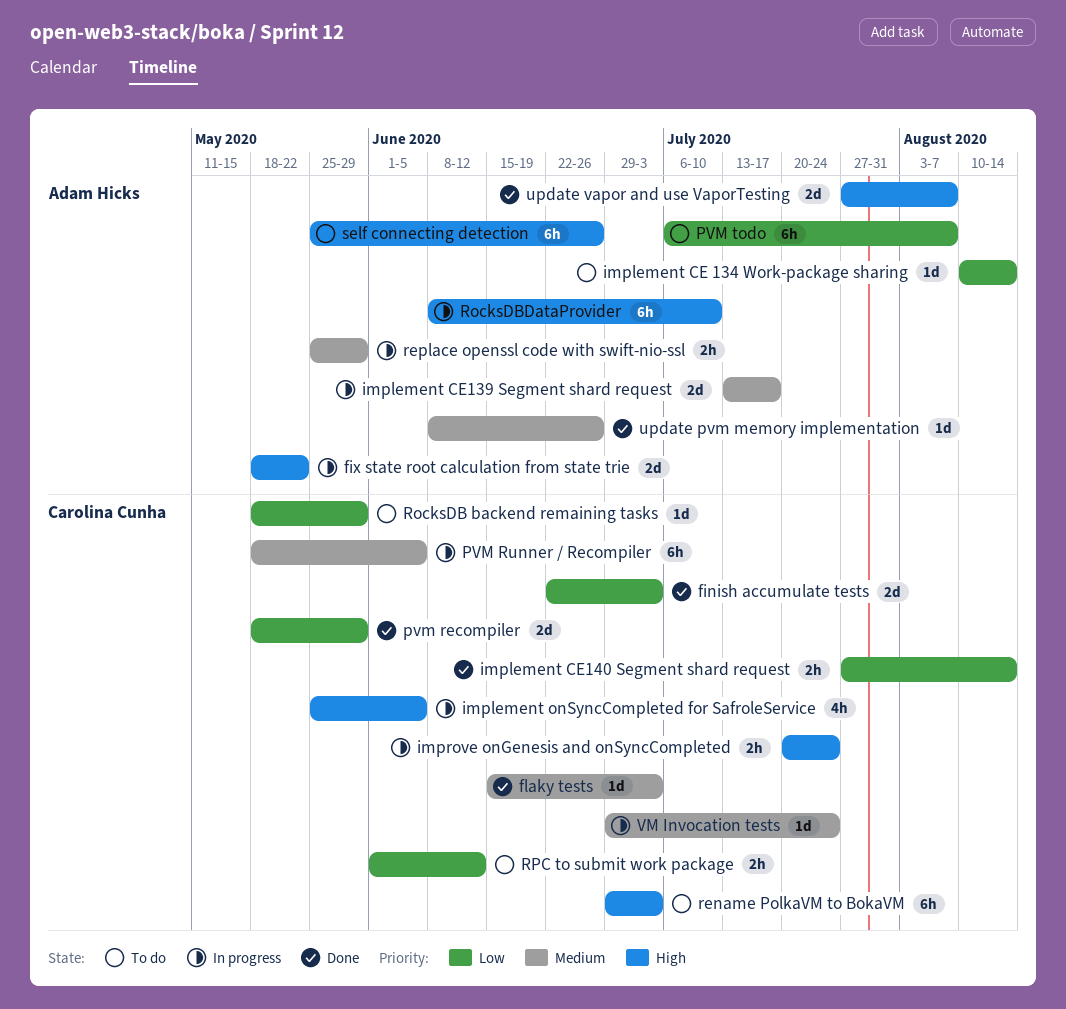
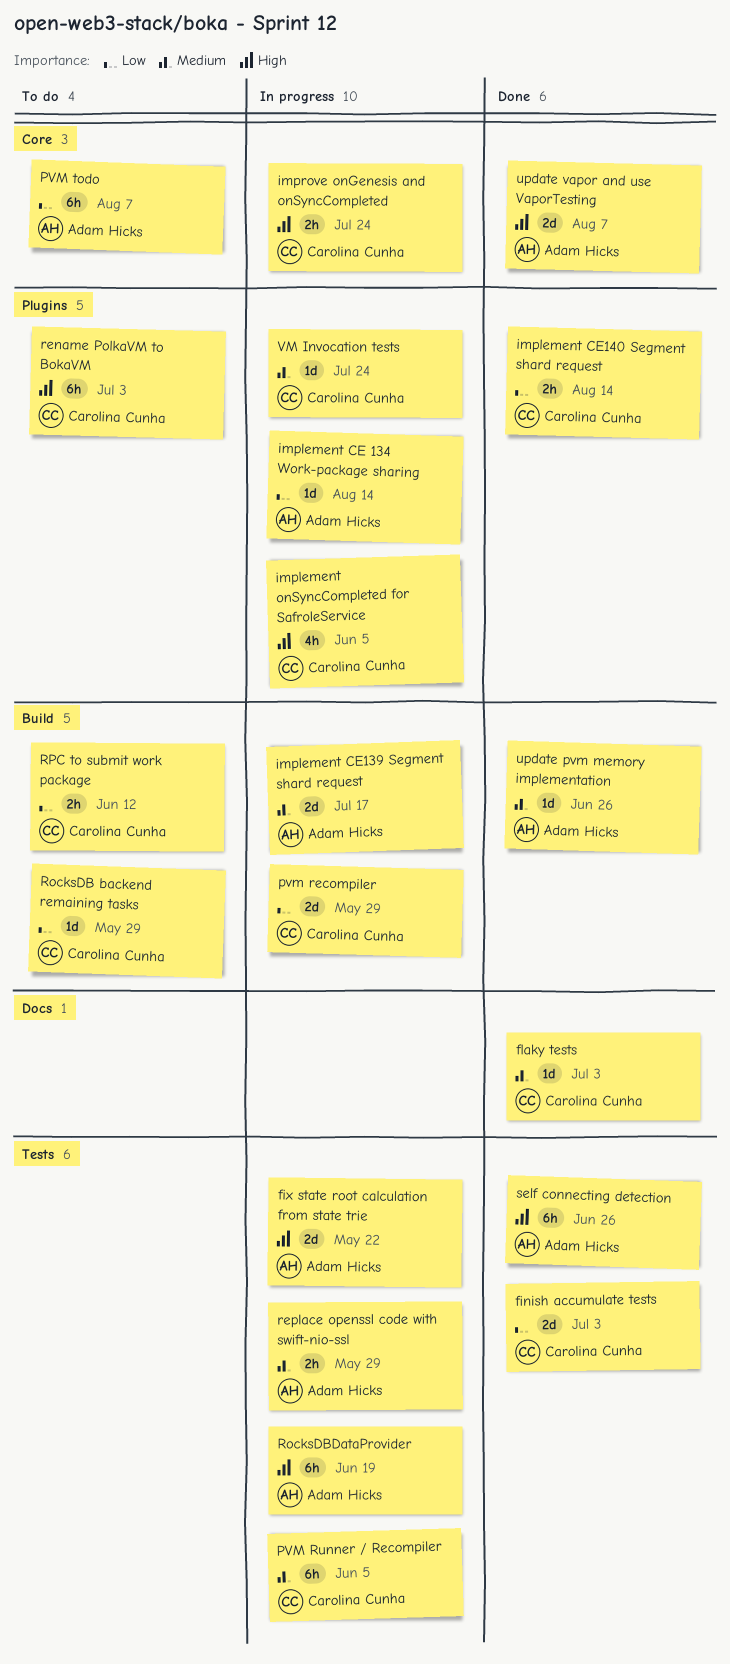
implement CE 134 Work-package sharing, status: To do -> In progress
pvm recompiler, status: Done -> In progress
RocksDBDataProvider, due: Jul 10 -> Jun 19
self connecting detection, status: To do -> Done

